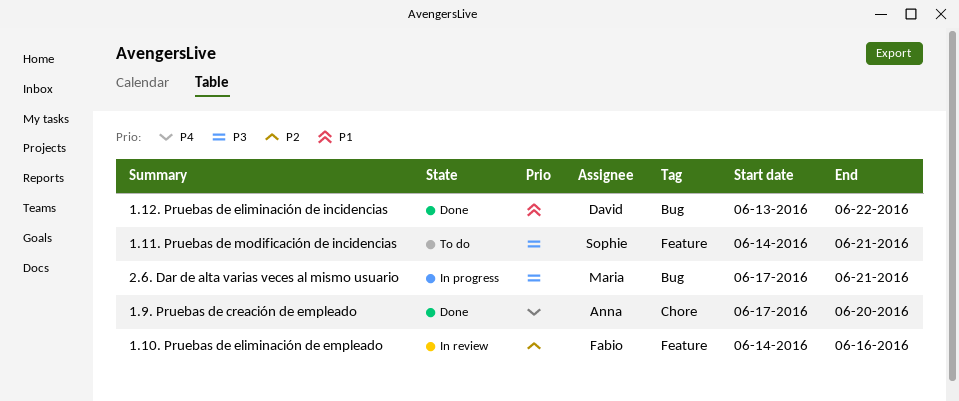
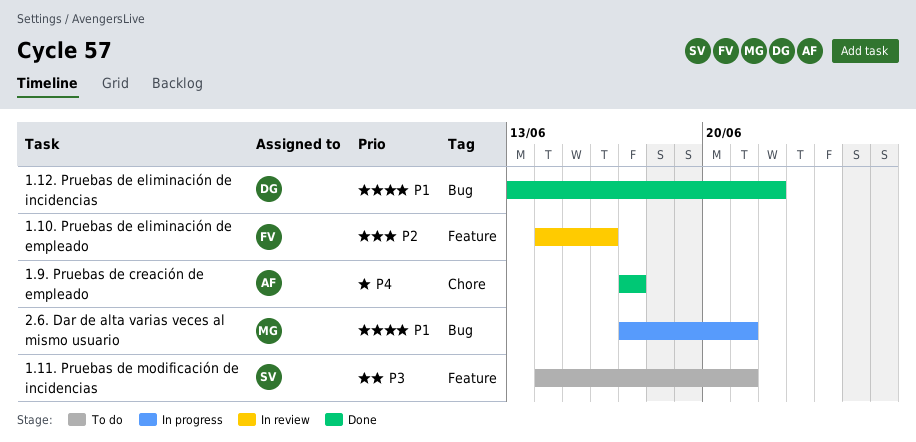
1.9. Pruebas de creación de empleado, due: Jun 20 -> Jun 17
2.6. Dar de alta varias veces al mismo usuario, priority: P3 -> P1

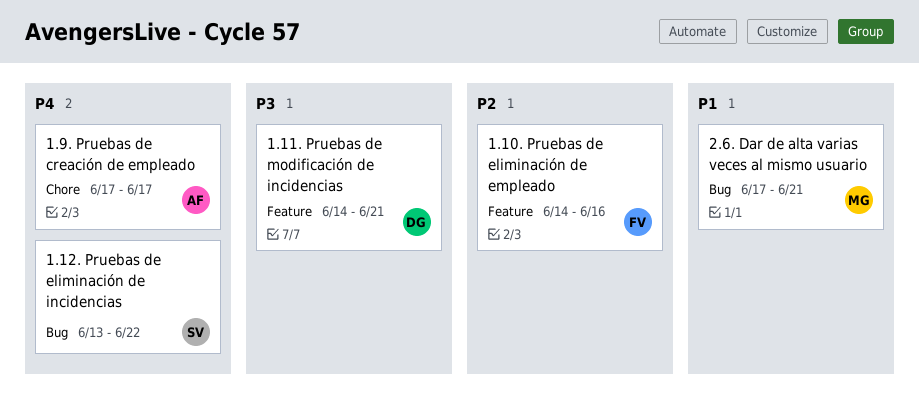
1.11. Pruebas de modificación de incidencias, owner: SV -> DG
1.12. Pruebas de eliminación de incidencias, owner: DG -> SV
1.12. Pruebas de eliminación de incidencias, priority: P1 -> P4

